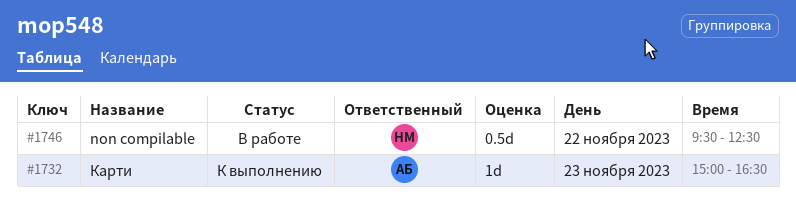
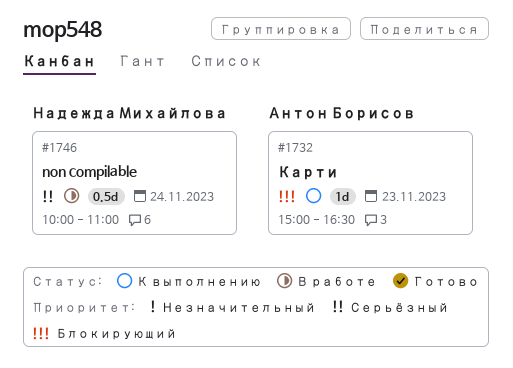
#1746, day: Nov 22 -> Nov 24
#1746, begins: 09:30 -> 10:00
#1746, ends: 12:30 -> 11:00

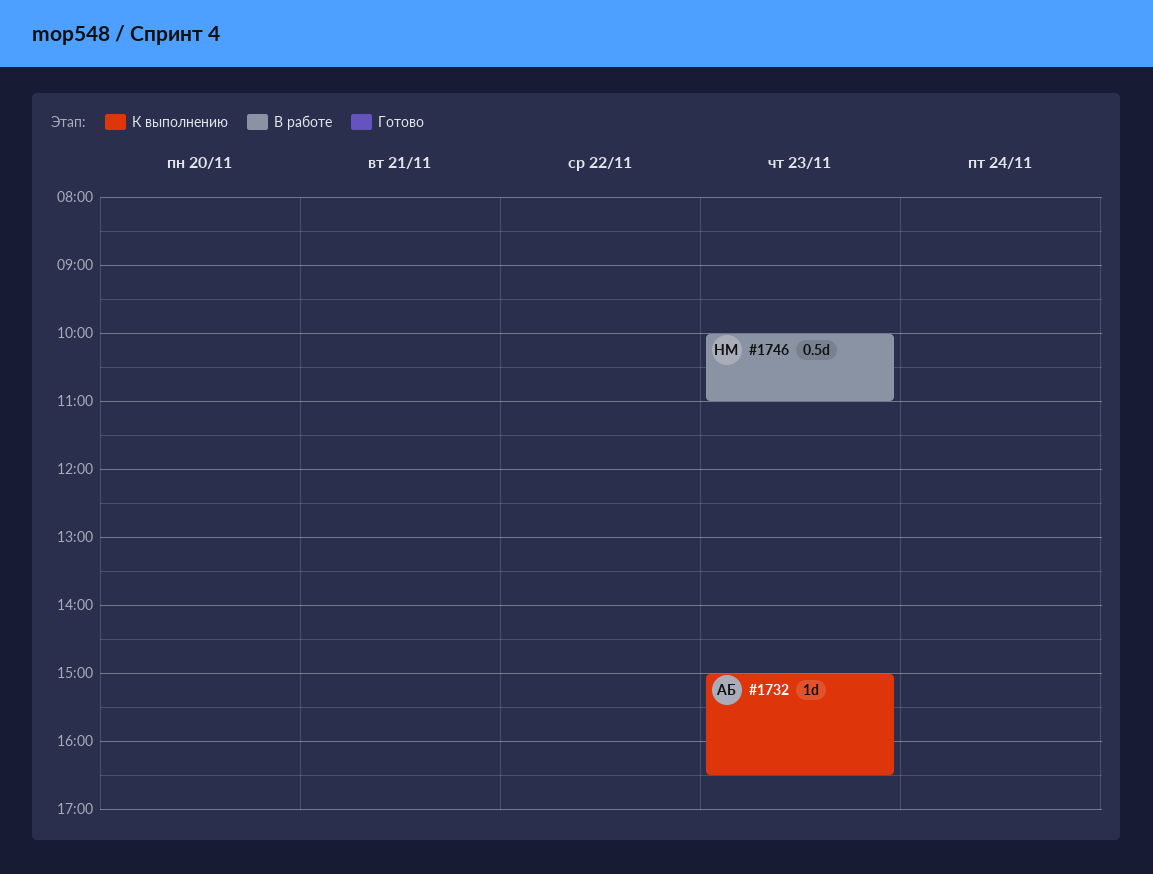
#1746, day: Nov 24 -> Nov 23

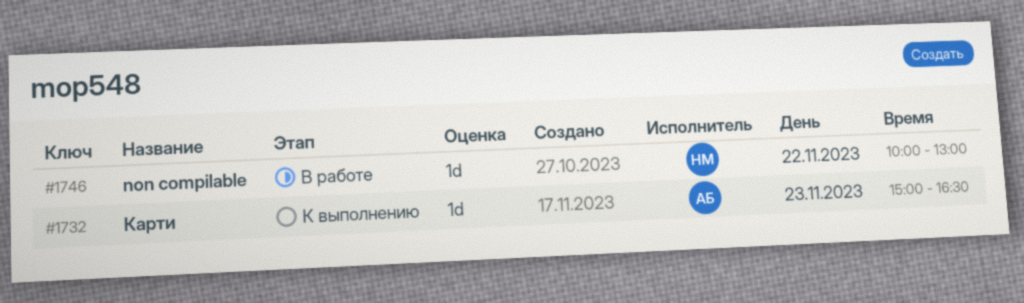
#1746, estimate: 0.5d -> 1d
#1746, day: Nov 23 -> Nov 22
#1746, ends: 11:00 -> 13:00

